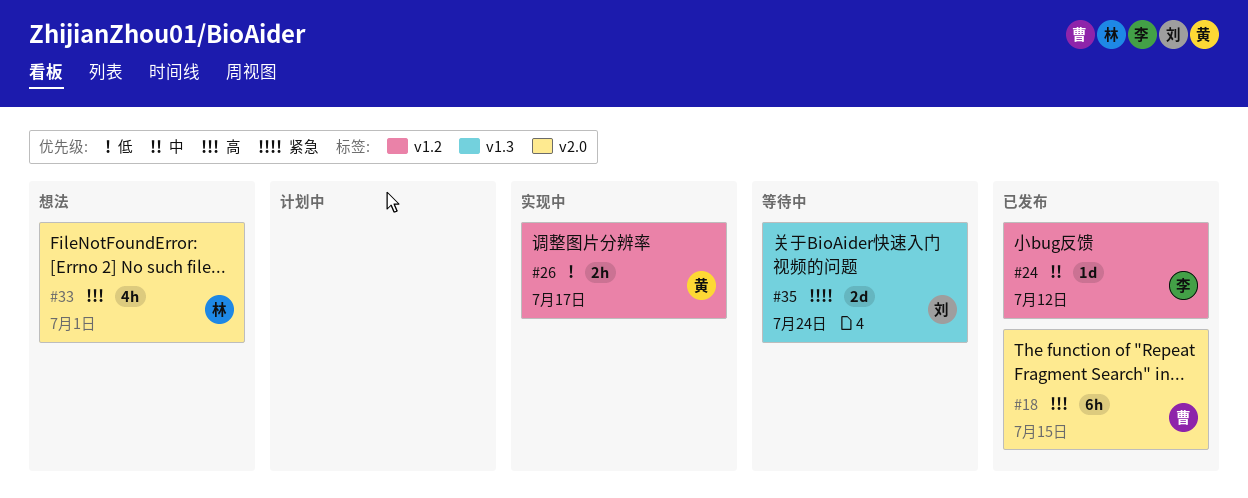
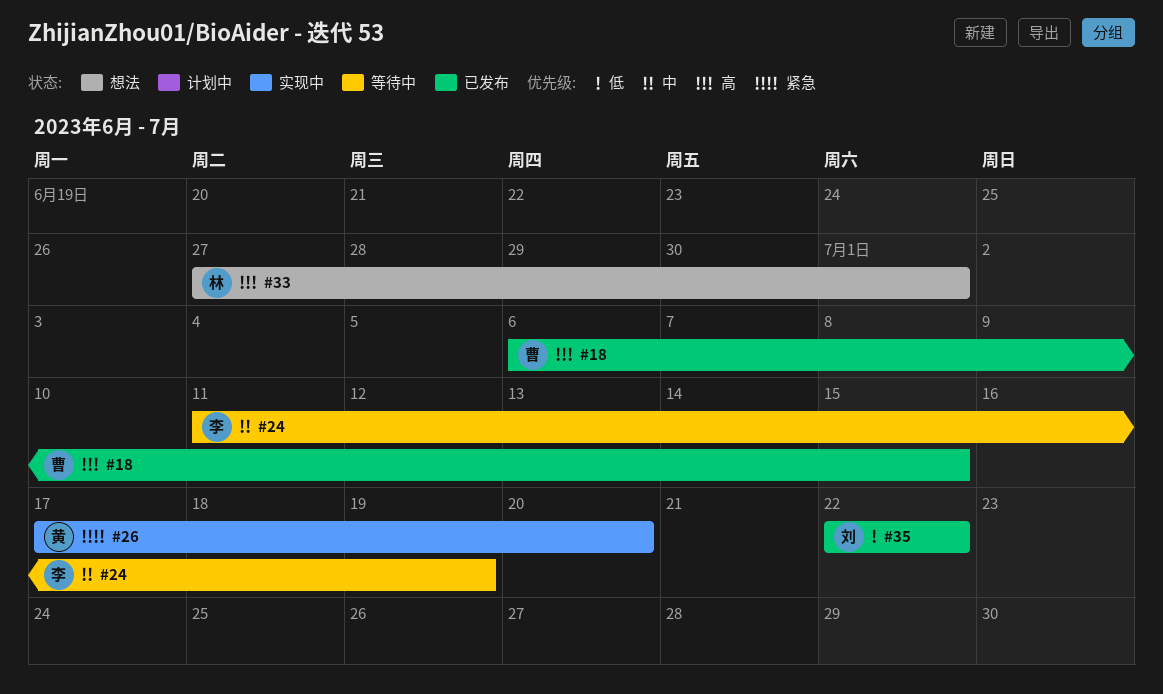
#24, status: 已发布 -> 等待中
#24, due: Jul 12 -> Jul 19
#26, priority: 低 -> 紧急
#26, due: Jul 17 -> Jul 20
#35, status: 等待中 -> 已发布
#35, priority: 紧急 -> 低
#35, due: Jul 24 -> Jul 22

